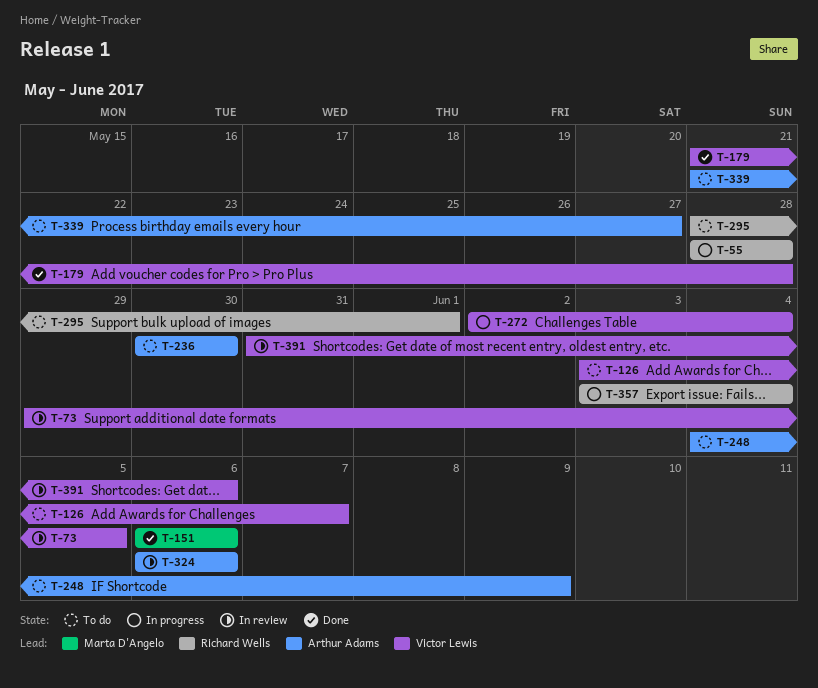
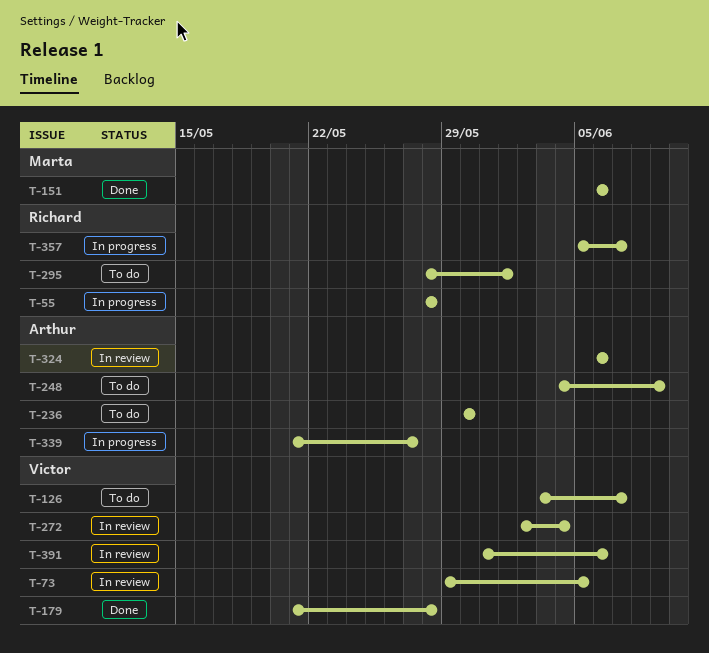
T-272, status: In progress -> In review
T-339, status: To do -> In progress
T-357, start: Jun 3 -> Jun 5
T-357, due: Jun 4 -> Jun 7

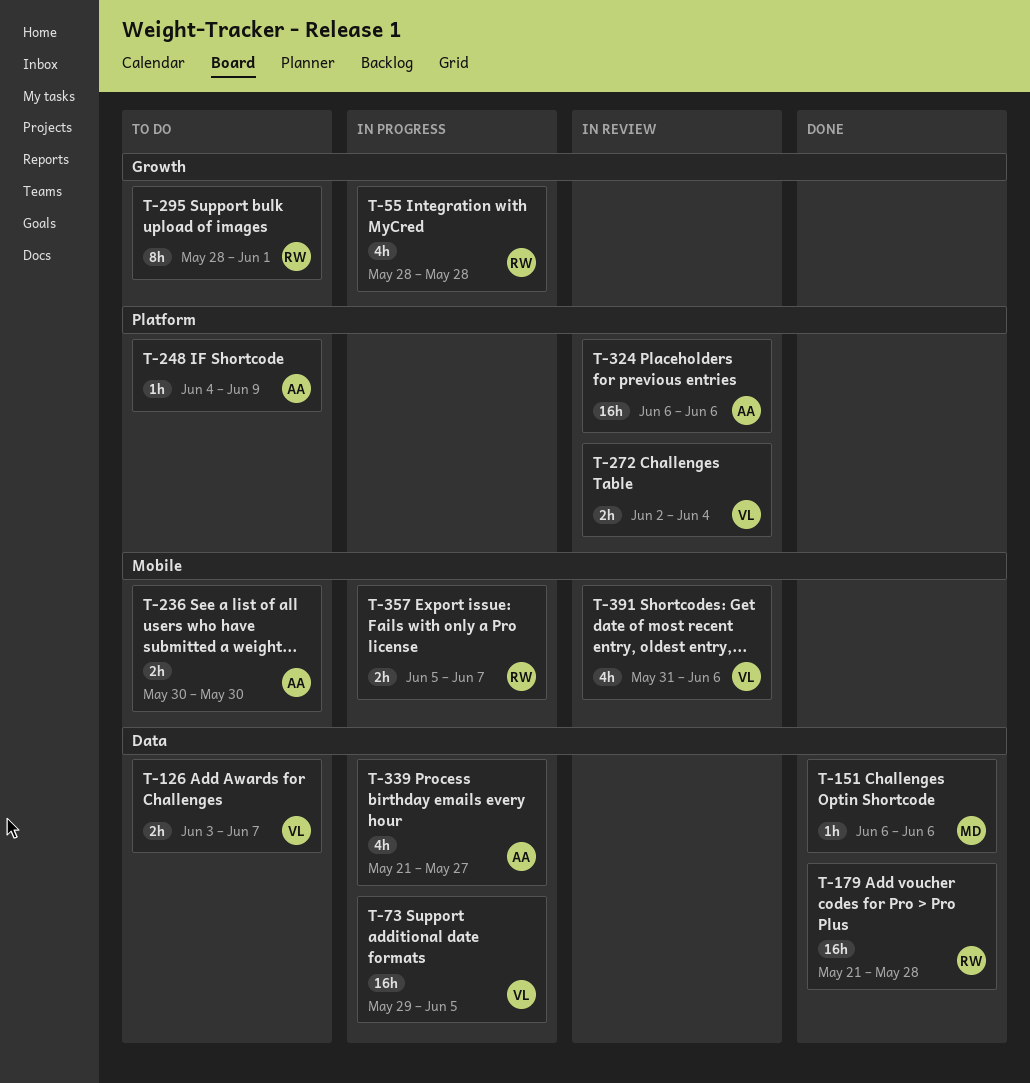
T-73, status: In review -> In progress
T-179, owner: Victor -> Richard

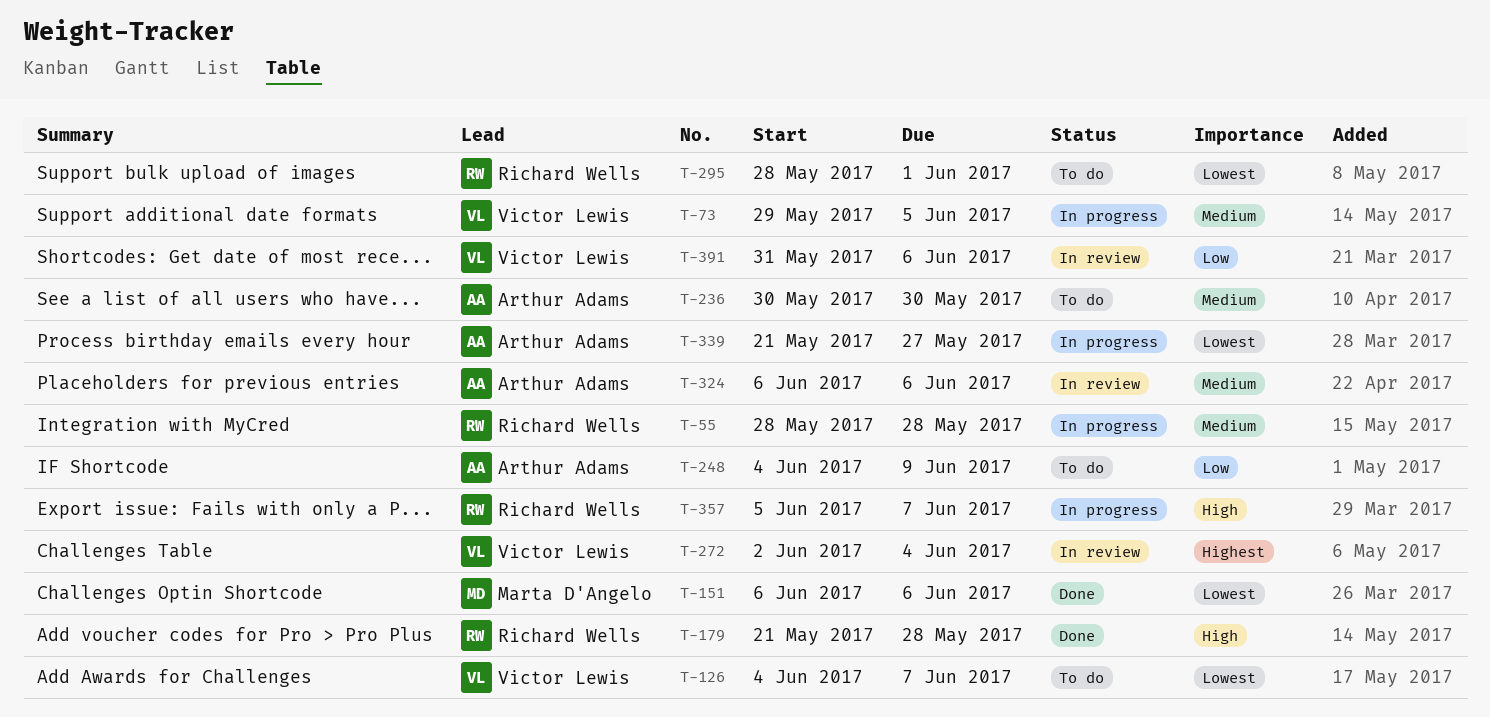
T-126, start: Jun 3 -> Jun 4

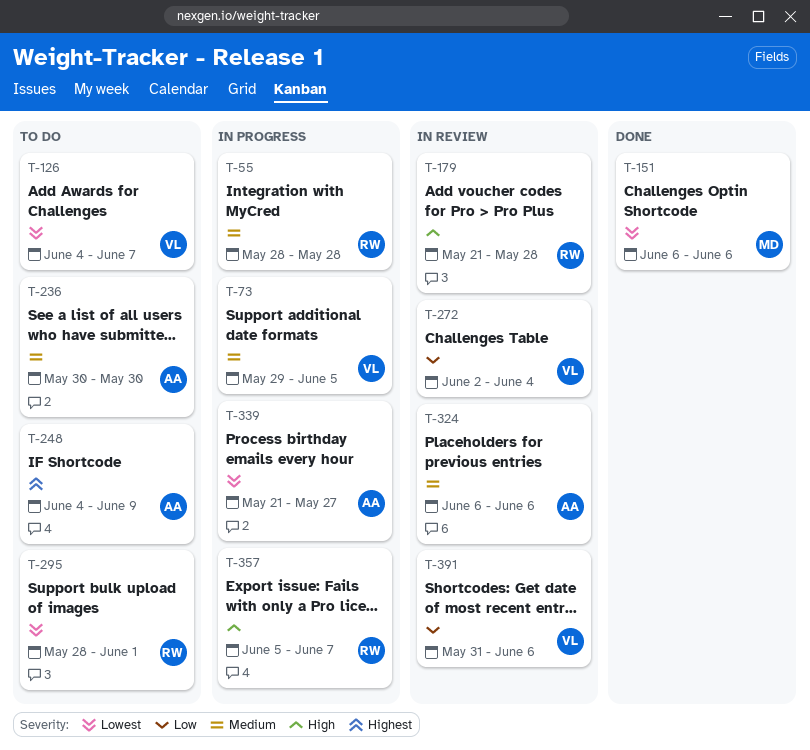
T-179, status: Done -> In review
T-248, priority: Low -> Highest
T-272, priority: Highest -> Low

